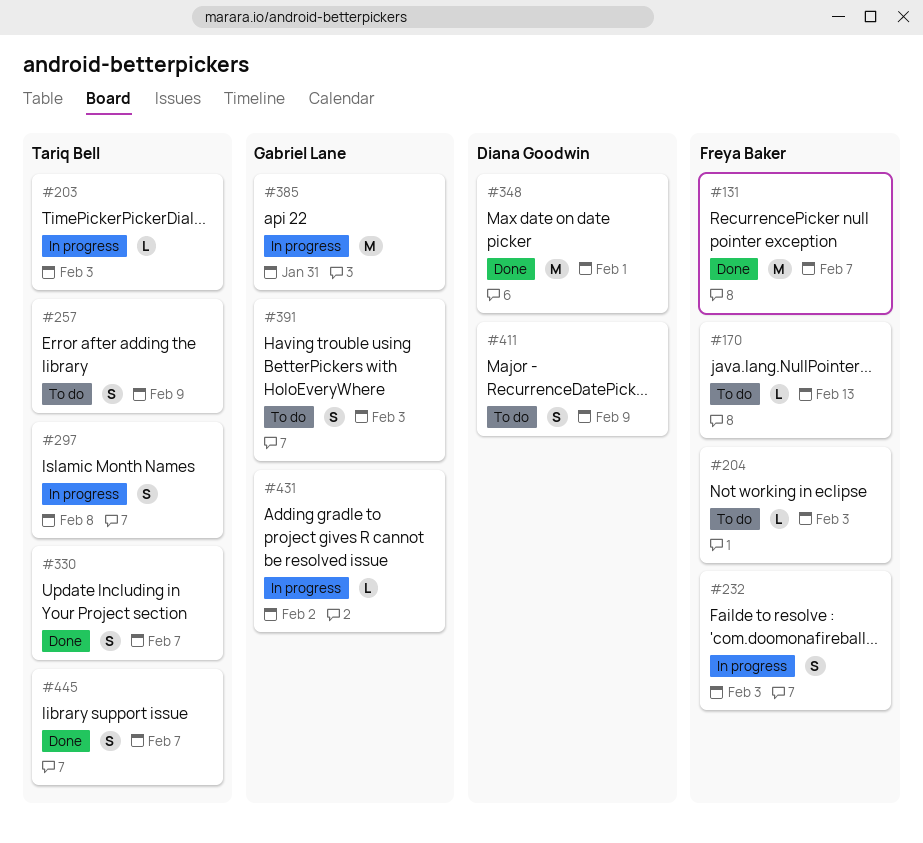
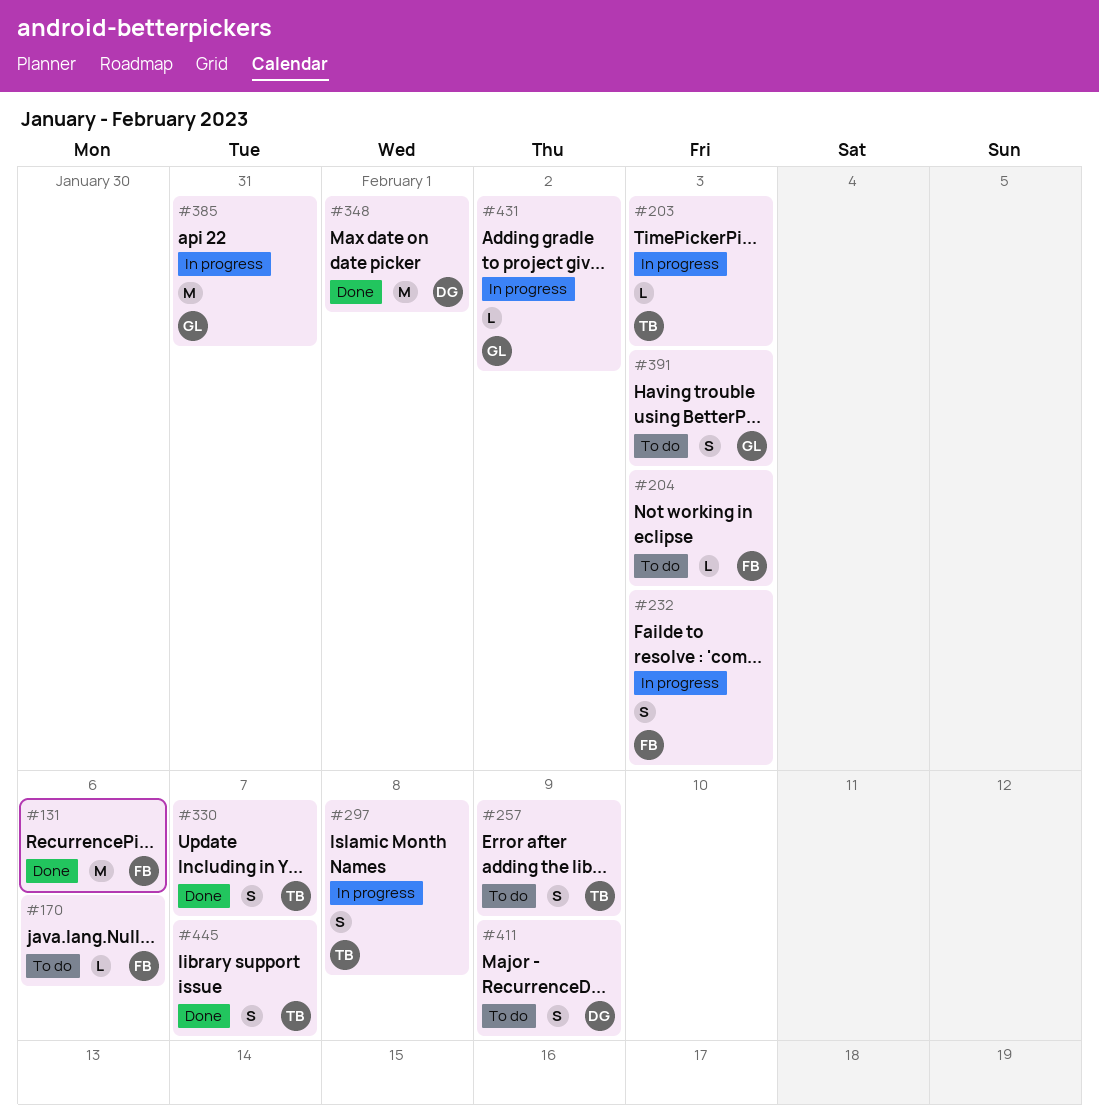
#131, due: Feb 7 -> Feb 6
#170, due: Feb 13 -> Feb 6

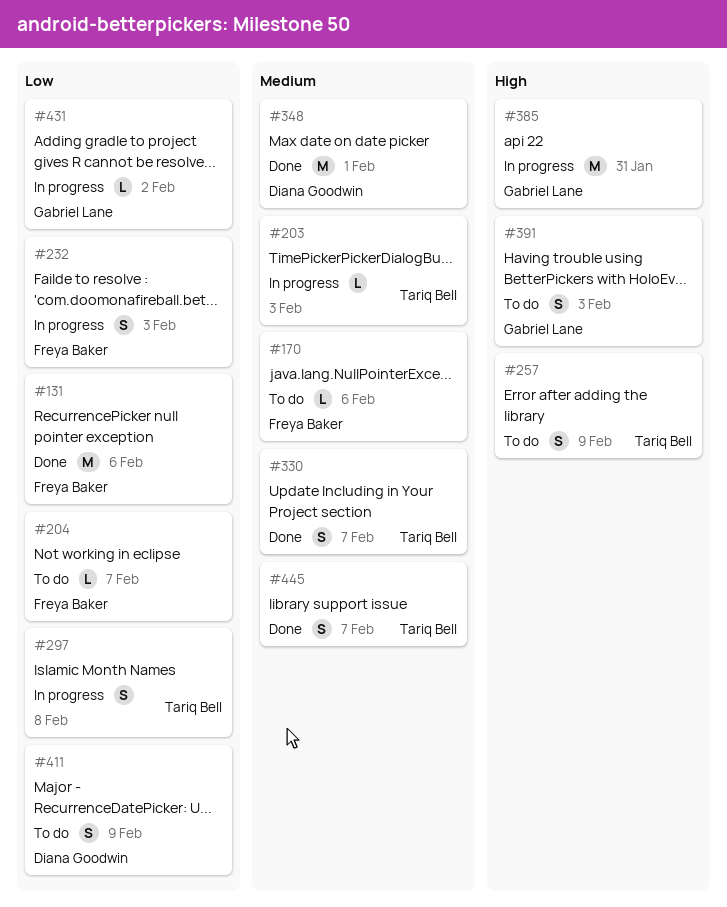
#204, due: Feb 3 -> Feb 7

